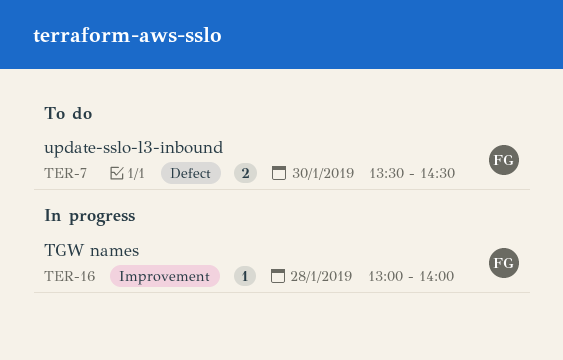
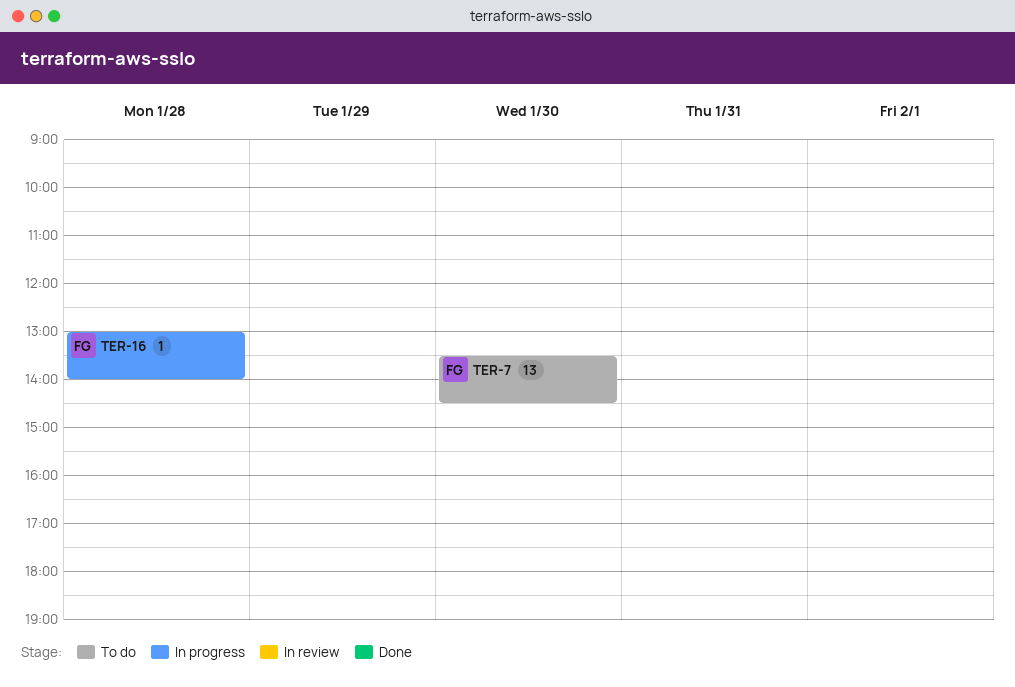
TER-7, estimate: 2 -> 13

